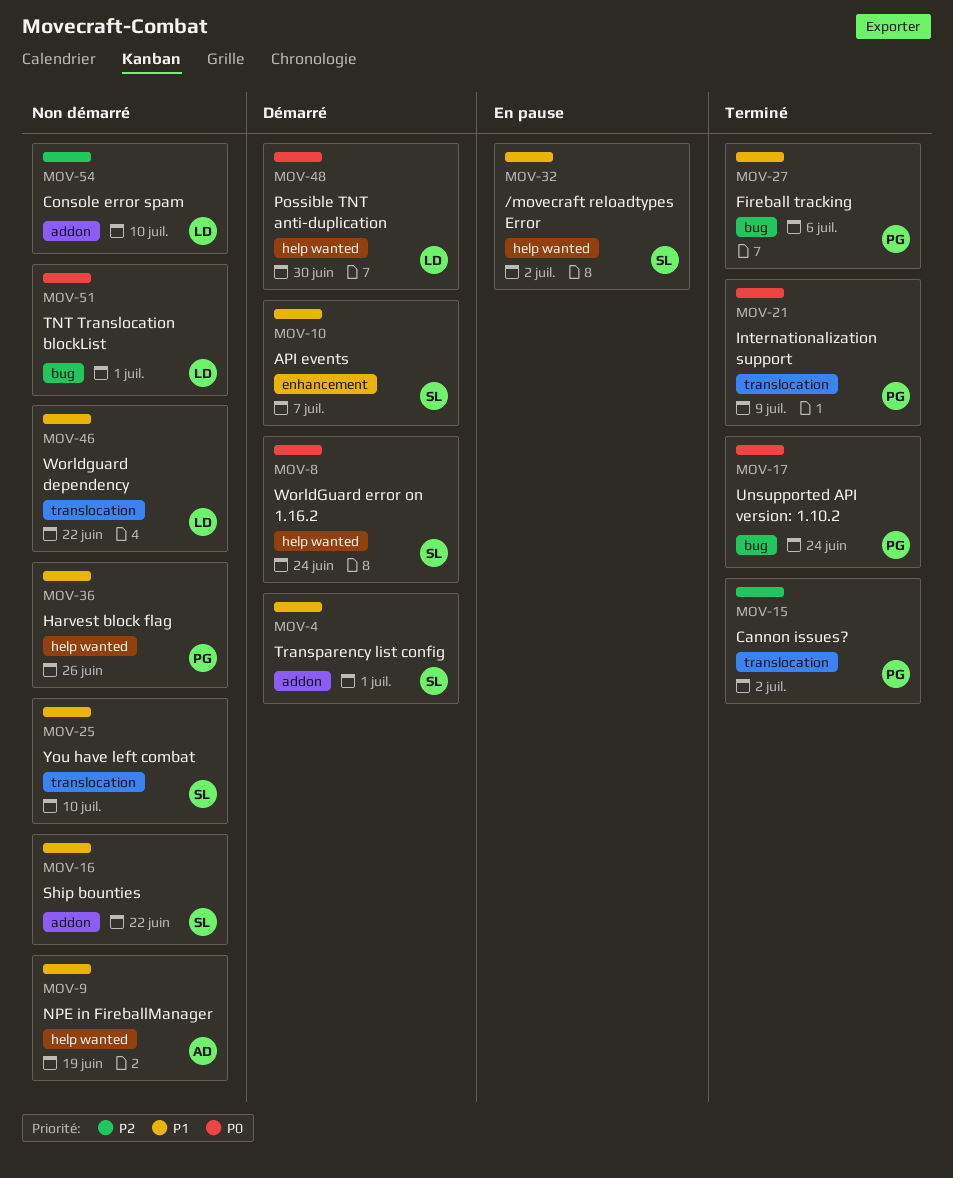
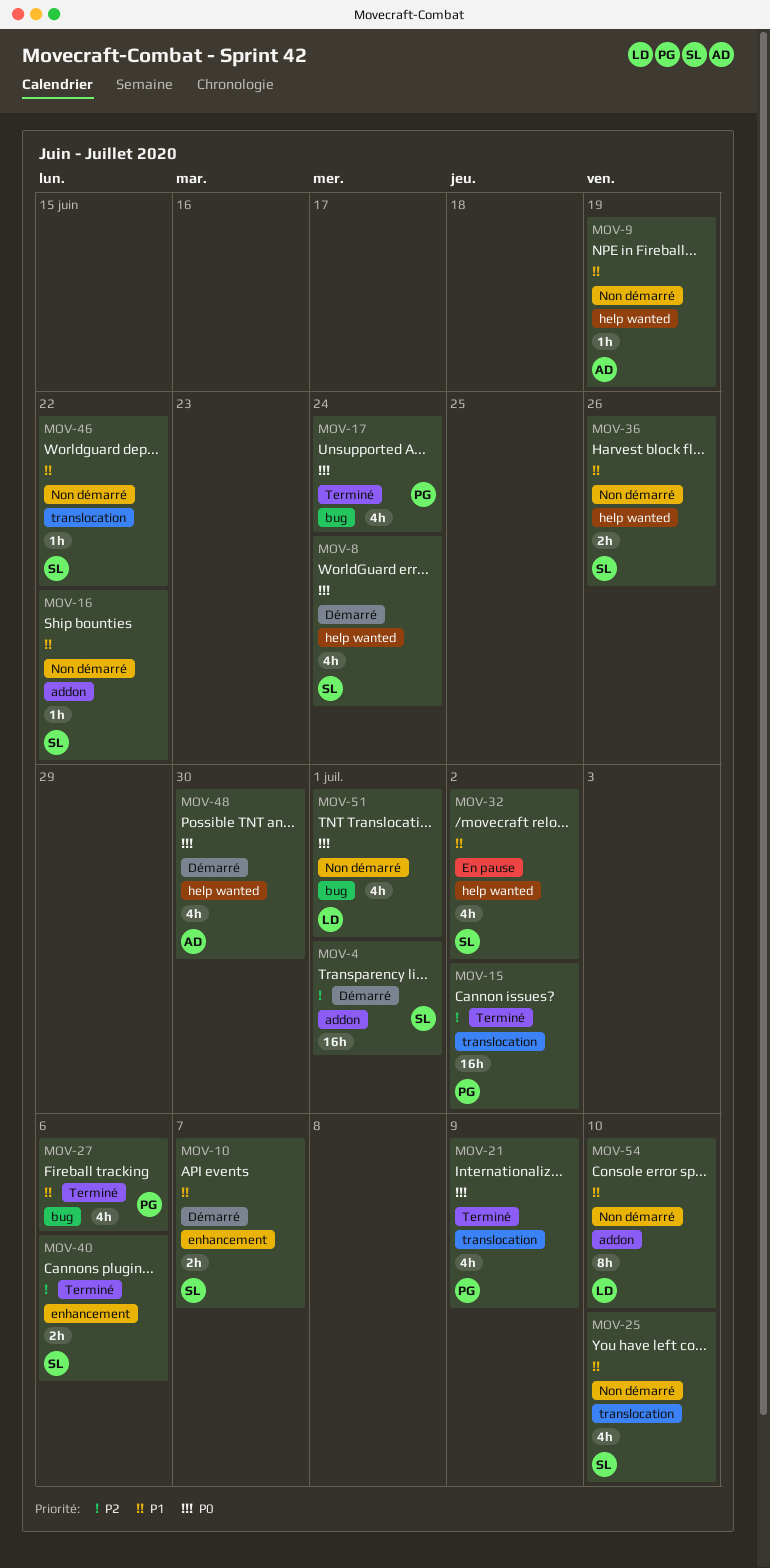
MOV-4, priority: P1 -> P2
MOV-36, owner: PG -> SL
MOV-40: none -> present
MOV-46, owner: LD -> SL
MOV-48, owner: LD -> AD
MOV-54, priority: P2 -> P1

